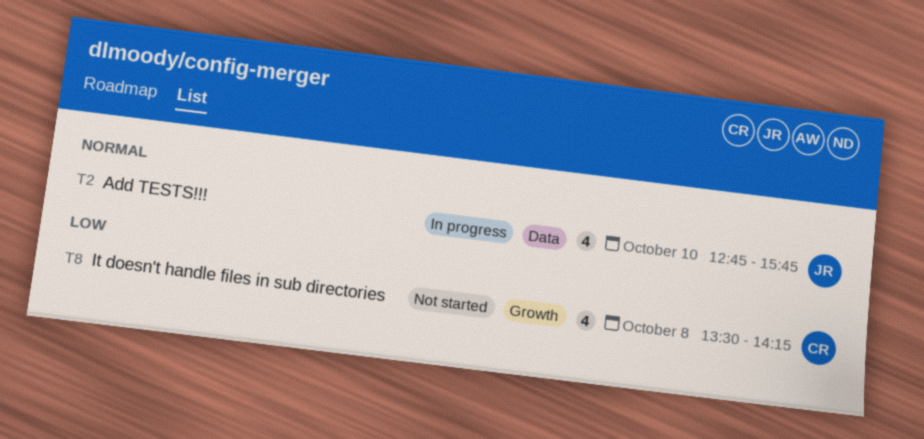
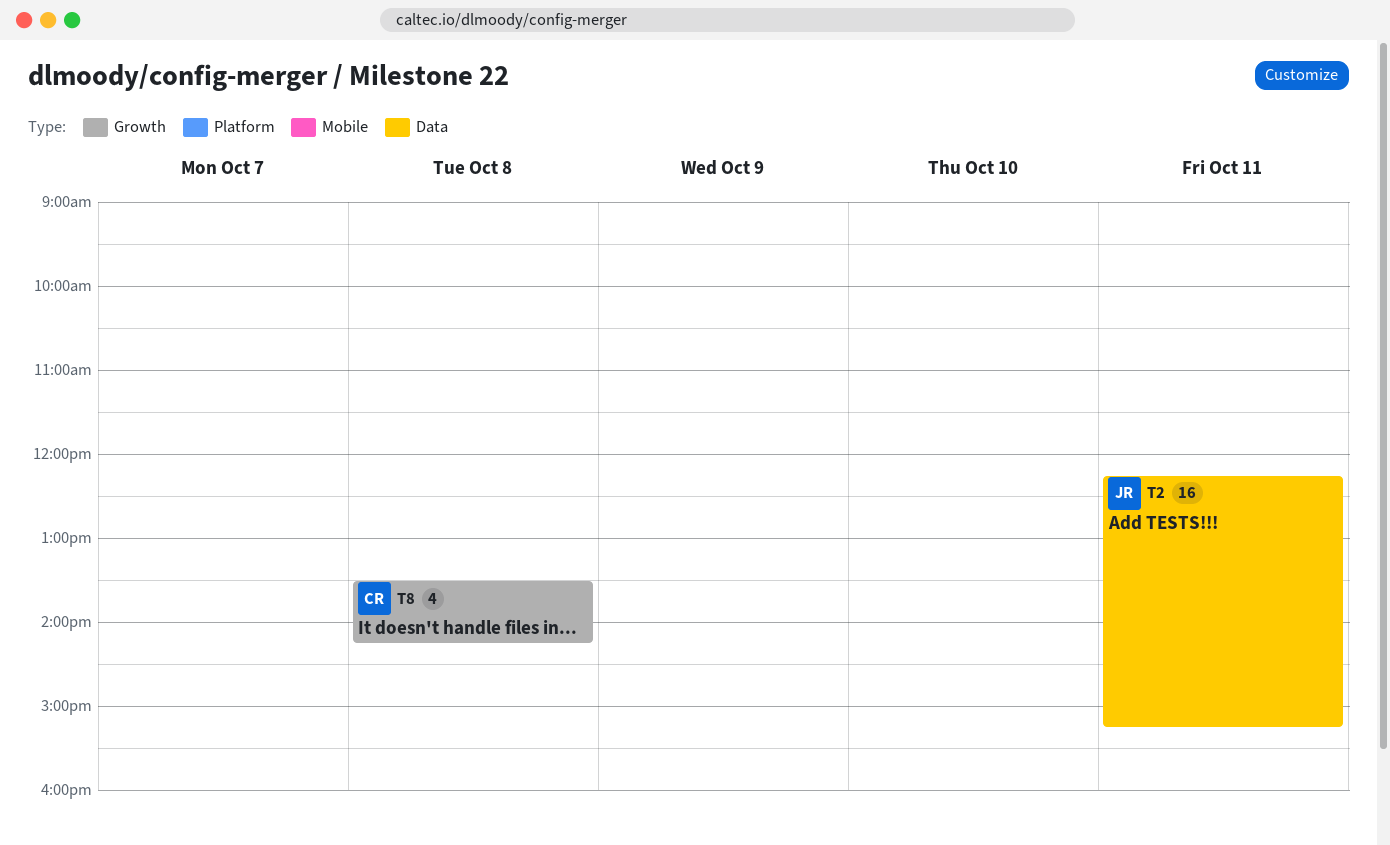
T2, estimate: 4 -> 16
T2, day: Oct 10 -> Oct 11
T2, begins: 12:45 -> 12:15
T2, ends: 15:45 -> 15:15

